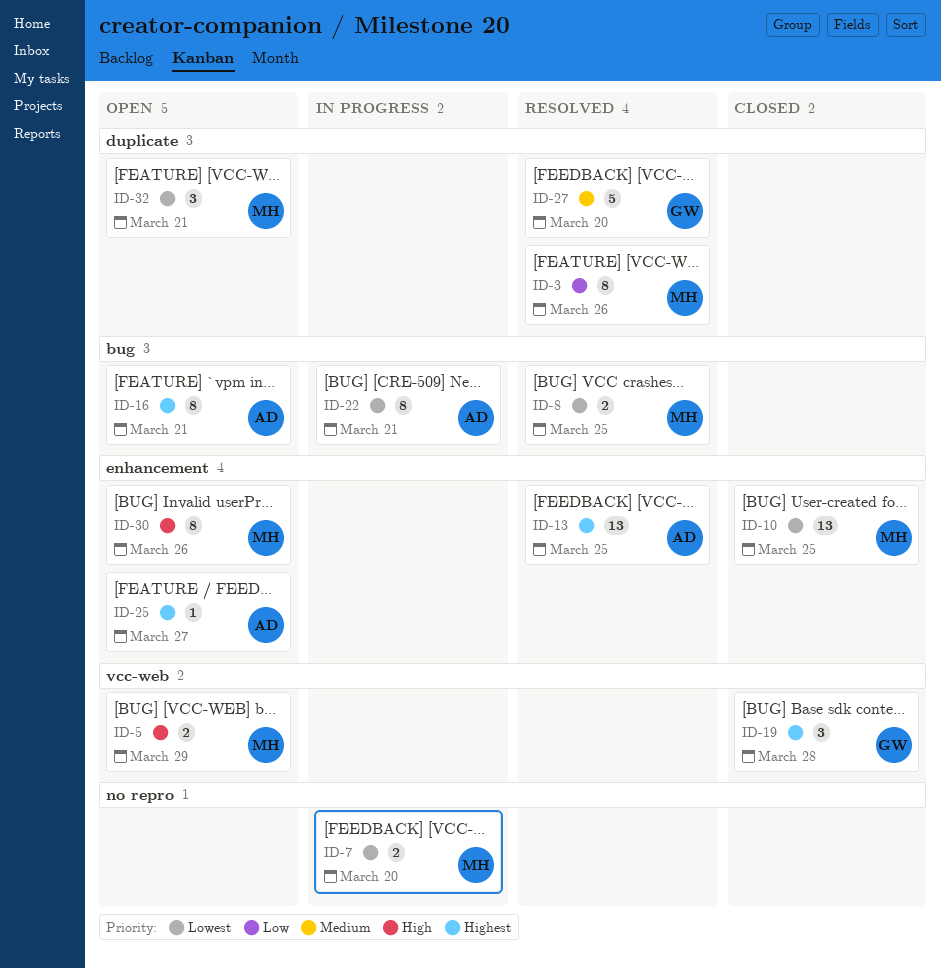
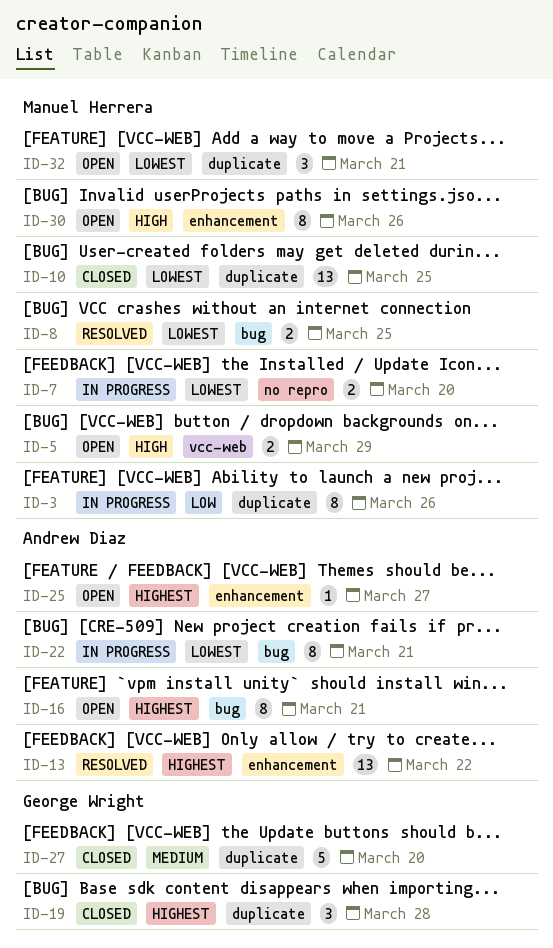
ID-3, status: Resolved -> In progress
ID-10, label: enhancement -> duplicate
ID-13, due: Mar 25 -> Mar 22
ID-19, label: vcc-web -> duplicate
ID-27, status: Resolved -> Closed

